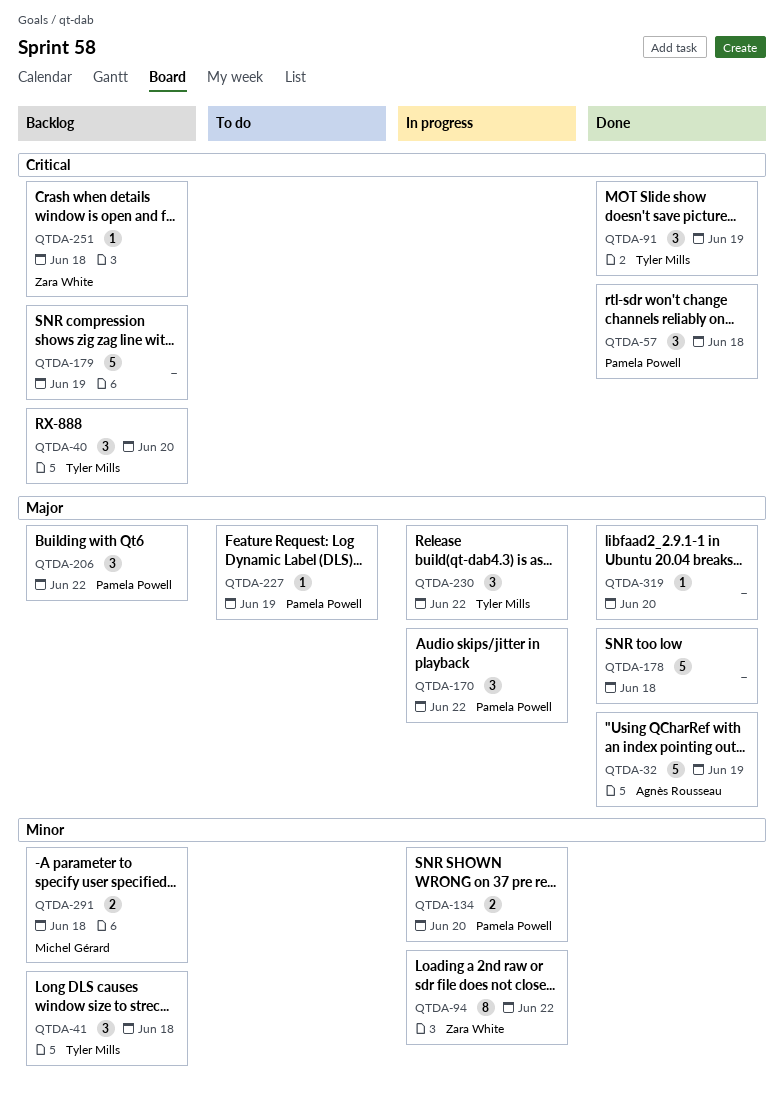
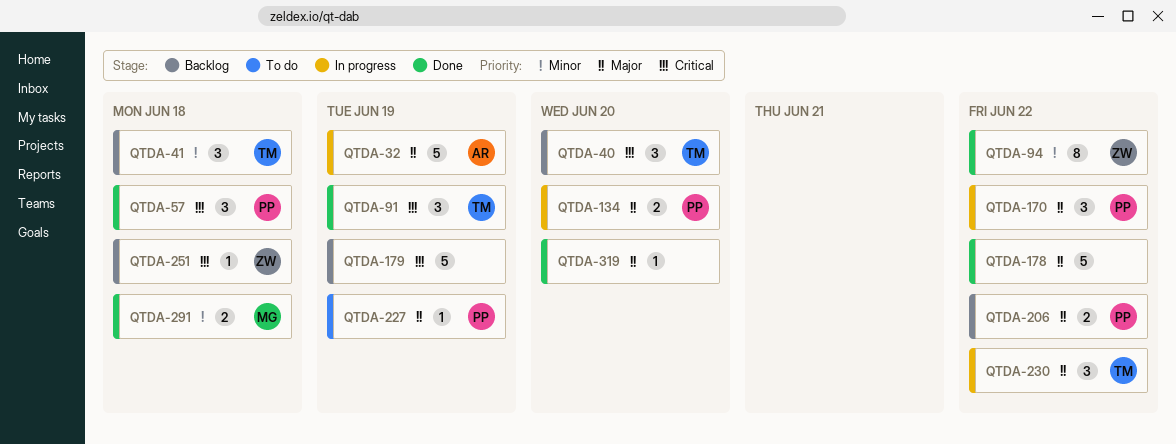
QTDA-32, status: Done -> In progress
QTDA-94, status: In progress -> Done
QTDA-134, priority: Minor -> Major
QTDA-178, due: Jun 18 -> Jun 22
QTDA-206, estimate: 3 -> 2
QTDA-291, status: Backlog -> Done

